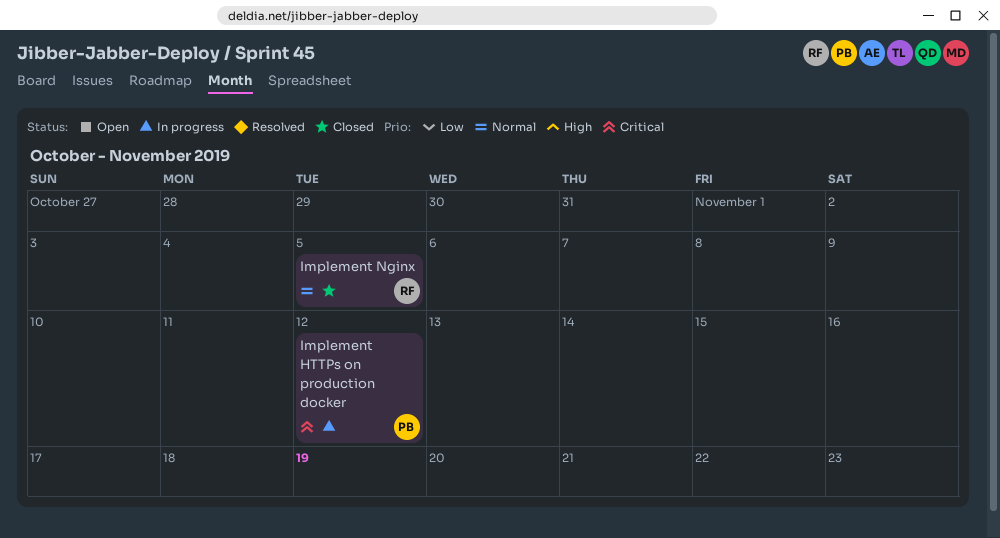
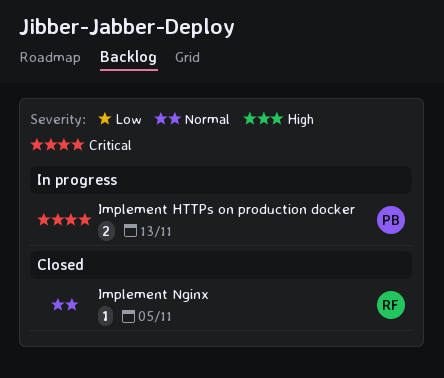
Implement HTTPs on production docker, due: Nov 12 -> Nov 13

